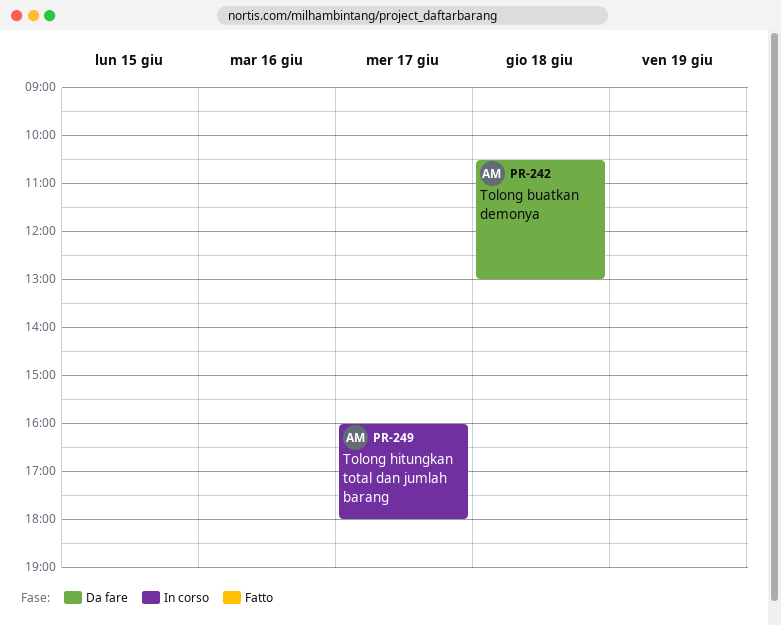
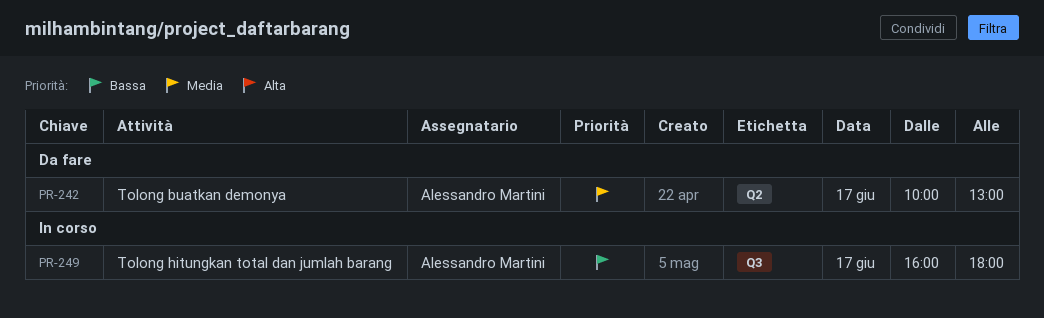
PR-242, day: Jun 18 -> Jun 17
PR-242, begins: 10:30 -> 10:00

